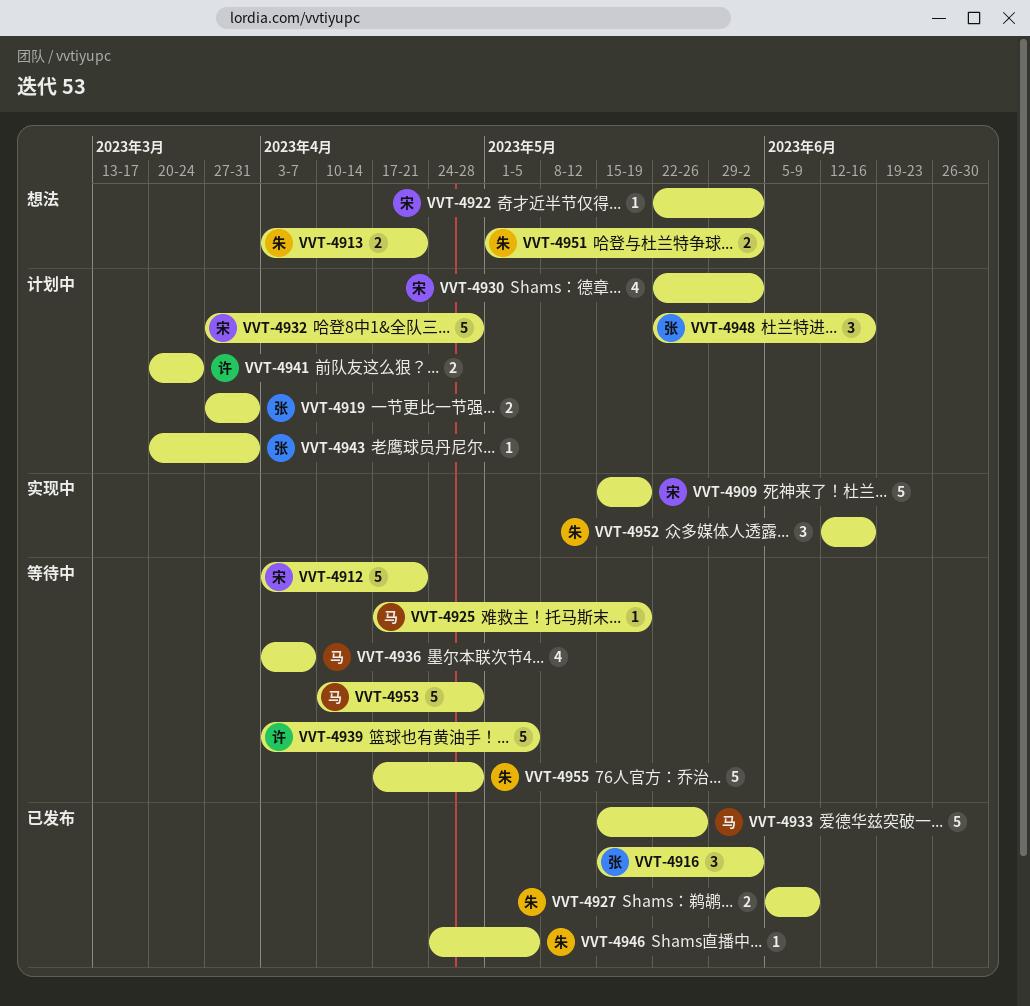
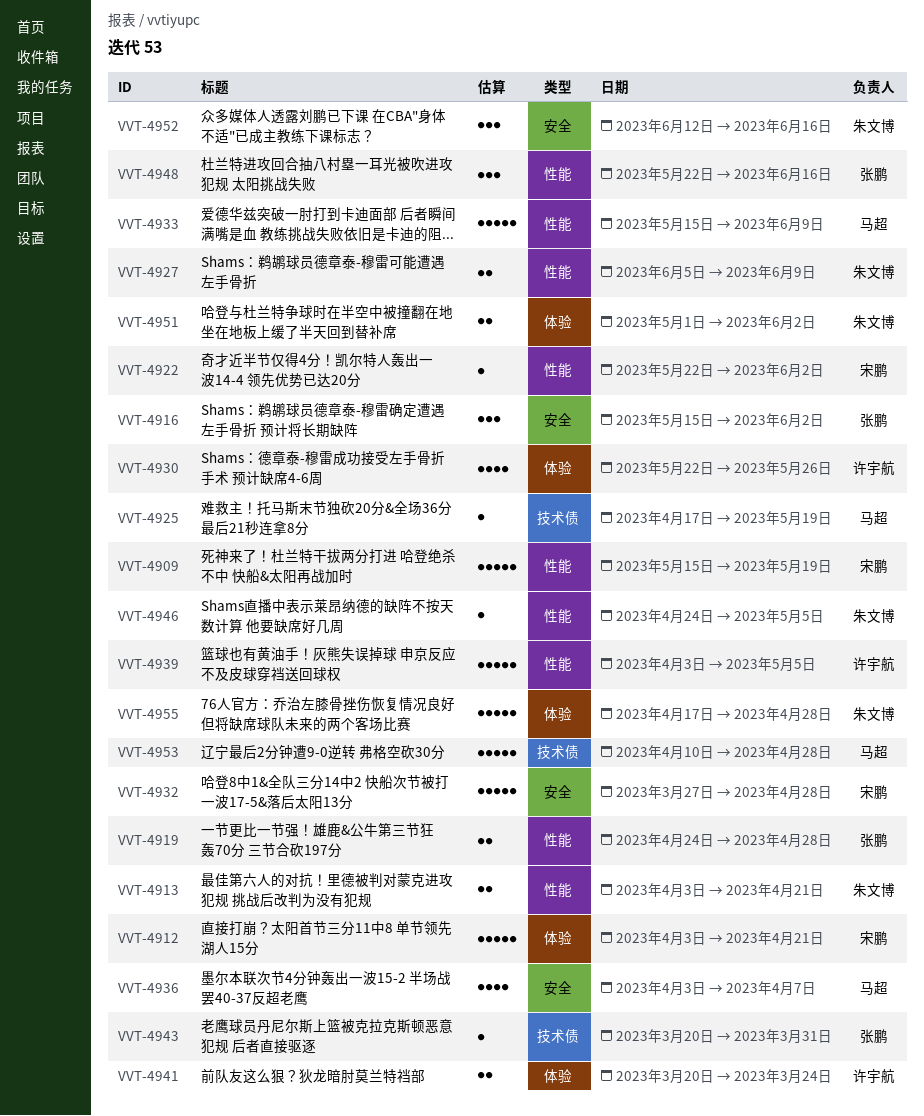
VVT-4919, start: Mar 27 -> Apr 24
VVT-4919, due: Mar 31 -> Apr 28
VVT-4930, owner: 宋鹏 -> 许宇航
VVT-4930, due: Jun 2 -> May 26
VVT-4933, due: May 26 -> Jun 9

